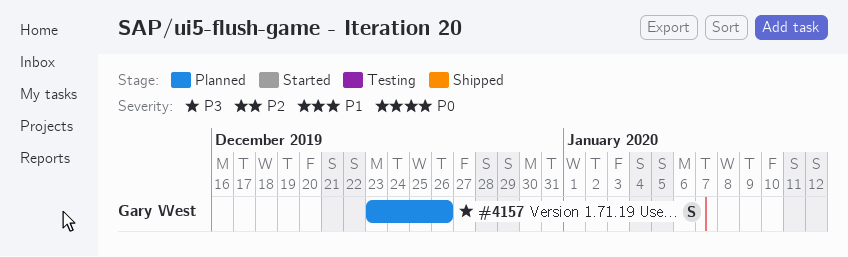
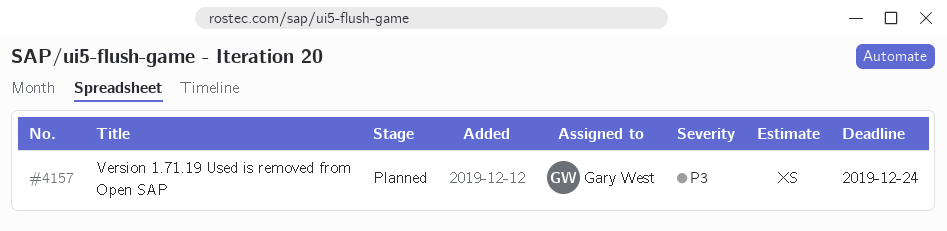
#4157, estimate: S -> XS
#4157, due: Dec 26 -> Dec 24

